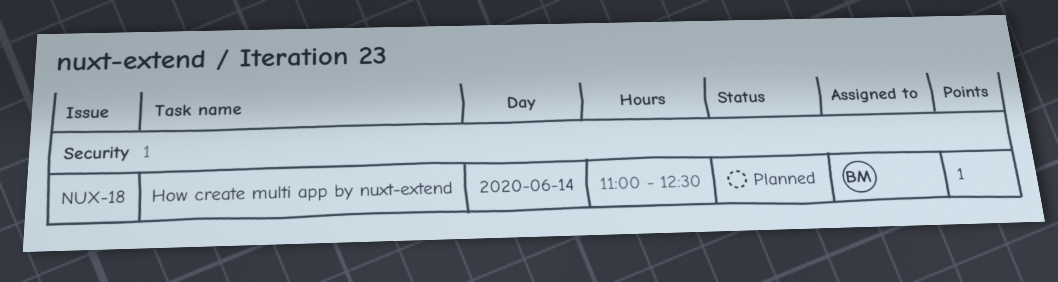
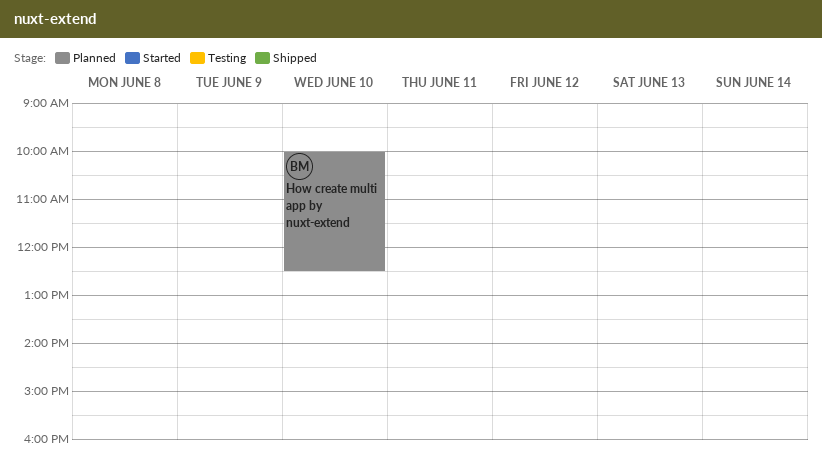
How create multi app by nuxt-extend, day: Jun 14 -> Jun 10
How create multi app by nuxt-extend, begins: 11:00 -> 10:00

